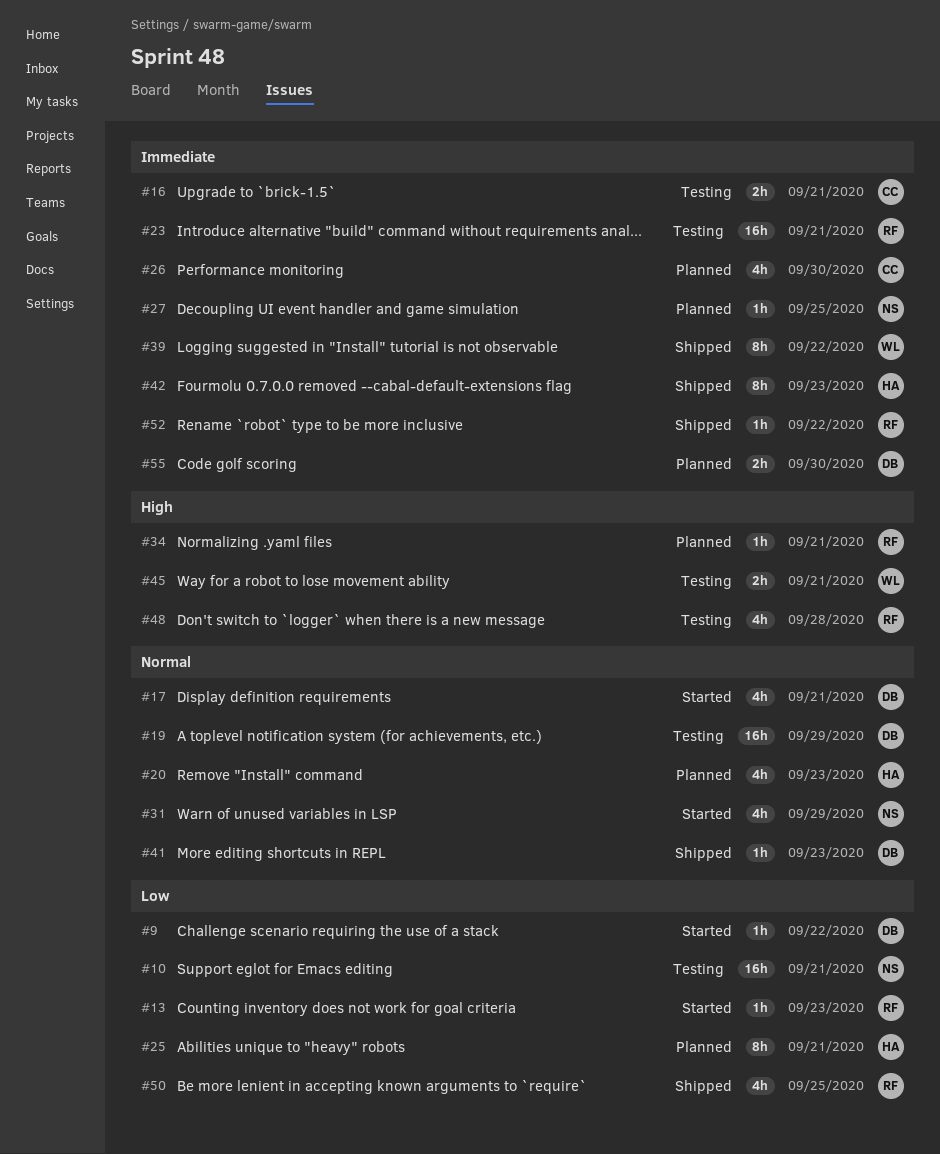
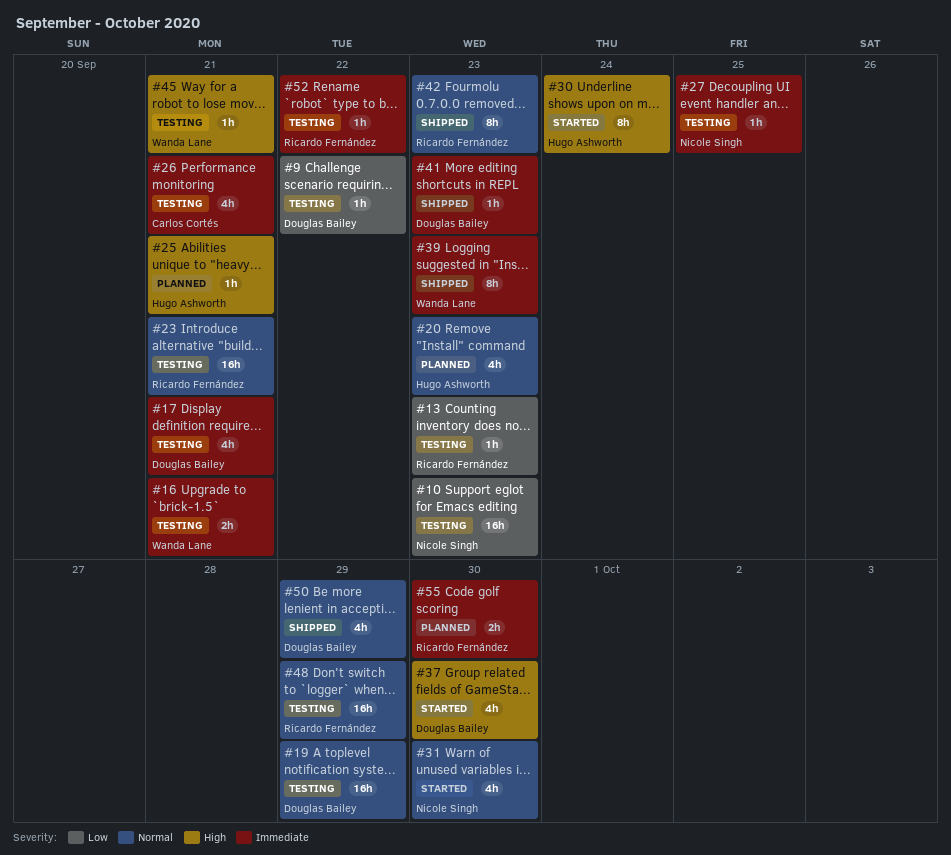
#9, status: Started -> Testing
#10, due: Sep 21 -> Sep 23
#13, status: Started -> Testing
#16, owner: Carlos Cortés -> Wanda Lane
#17, status: Started -> Testing
#17, priority: Normal -> Immediate
#23, priority: Immediate -> Normal
#25, priority: Low -> High
#25, estimate: 8h -> 1h
#26, status: Planned -> Testing
#26, due: Sep 30 -> Sep 21
#27, status: Planned -> Testing
#30: none -> present
#31, due: Sep 29 -> Sep 30
#34: present -> none
#37: none -> present
#39, due: Sep 22 -> Sep 23
#41, priority: Normal -> Immediate
#42, owner: Hugo Ashworth -> Ricardo Fernández
#42, priority: Immediate -> Normal
#45, estimate: 2h -> 1h
#48, priority: High -> Normal
#48, estimate: 4h -> 16h
#48, due: Sep 28 -> Sep 29
#50, owner: Ricardo Fernández -> Douglas Bailey
#50, priority: Low -> Normal
#50, due: Sep 25 -> Sep 29
#52, status: Shipped -> Testing
#55, owner: Douglas Bailey -> Ricardo Fernández

